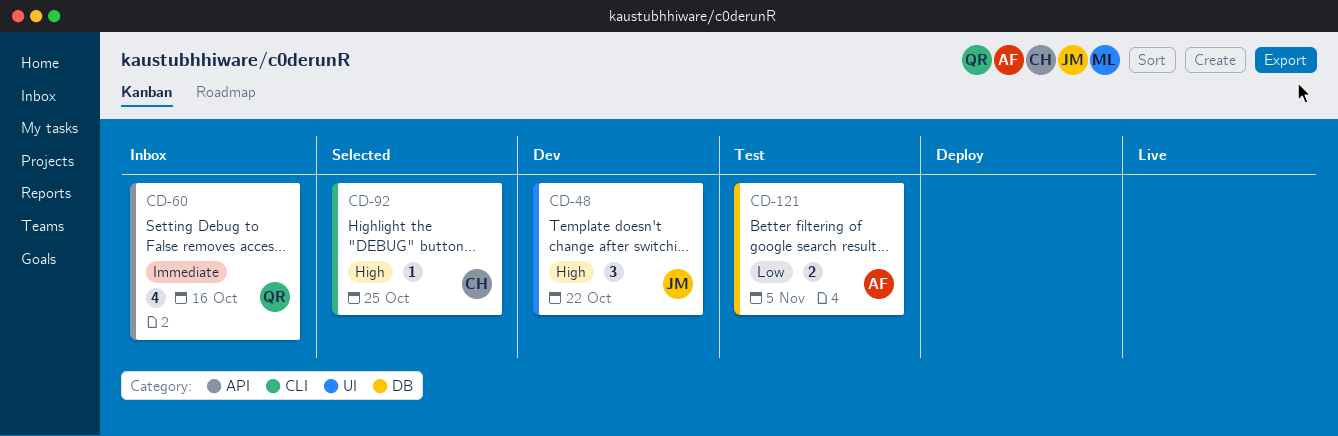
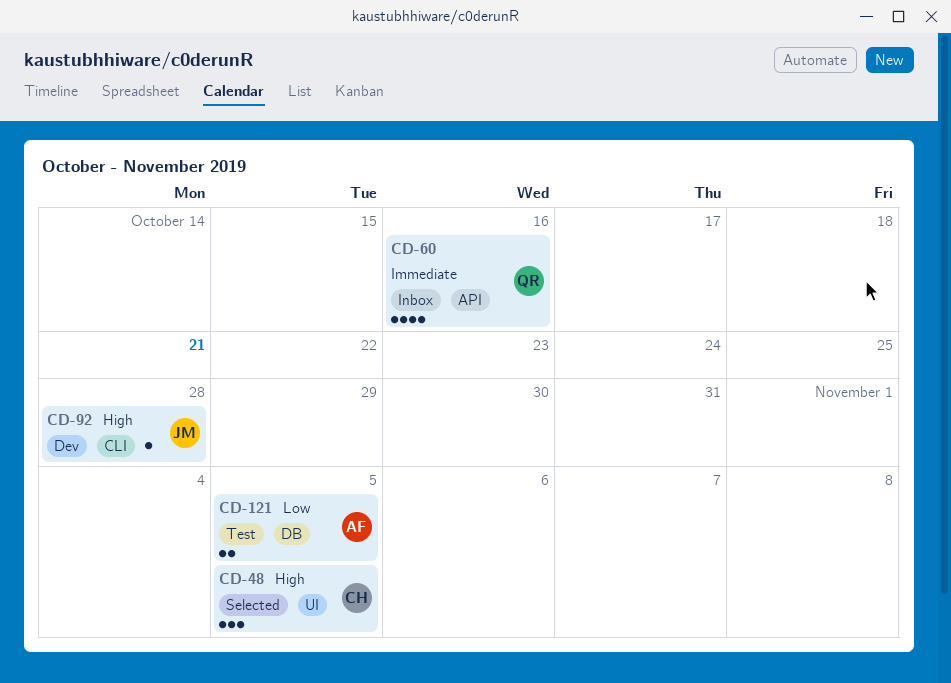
CD-48, status: Dev -> Selected
CD-48, owner: JM -> CH
CD-48, due: Oct 22 -> Nov 5
CD-92, status: Selected -> Dev
CD-92, owner: CH -> JM
CD-92, due: Oct 25 -> Oct 28

